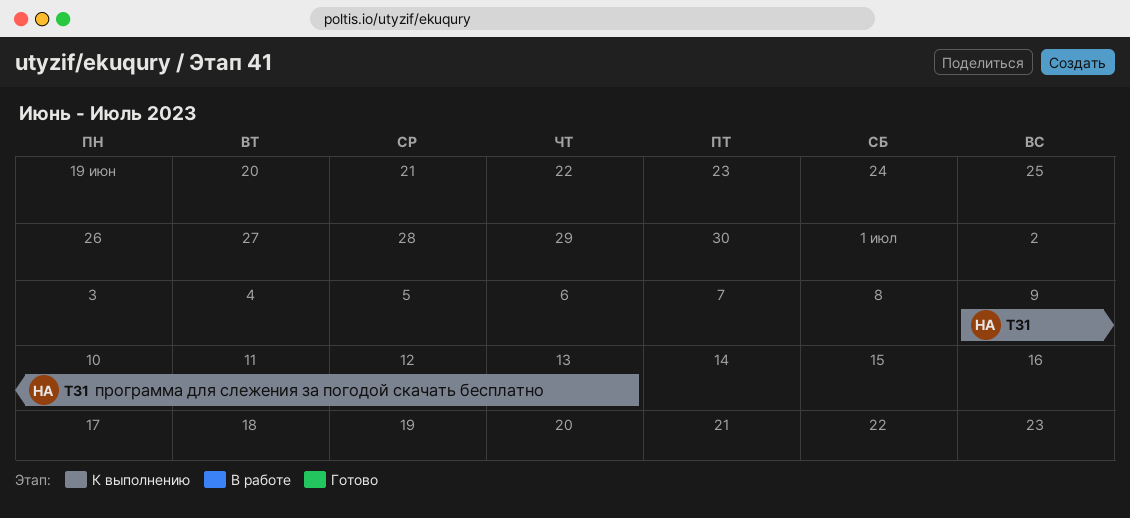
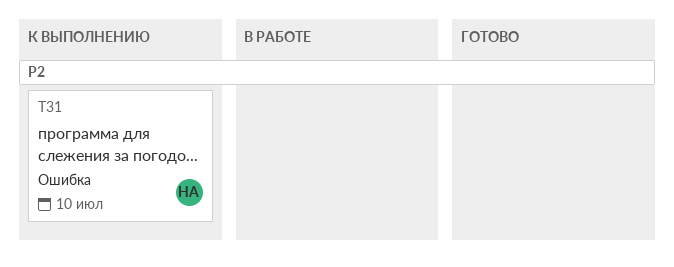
T31, due: Jul 13 -> Jul 10

